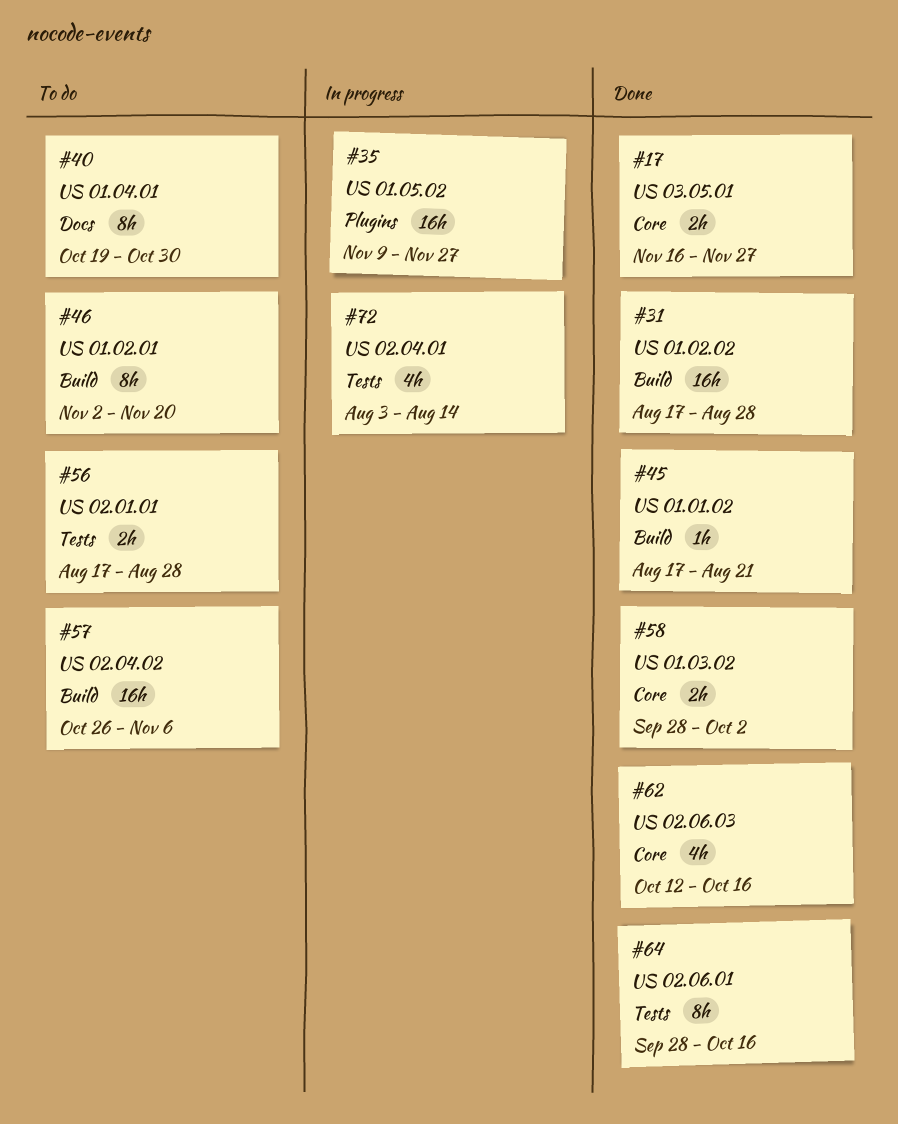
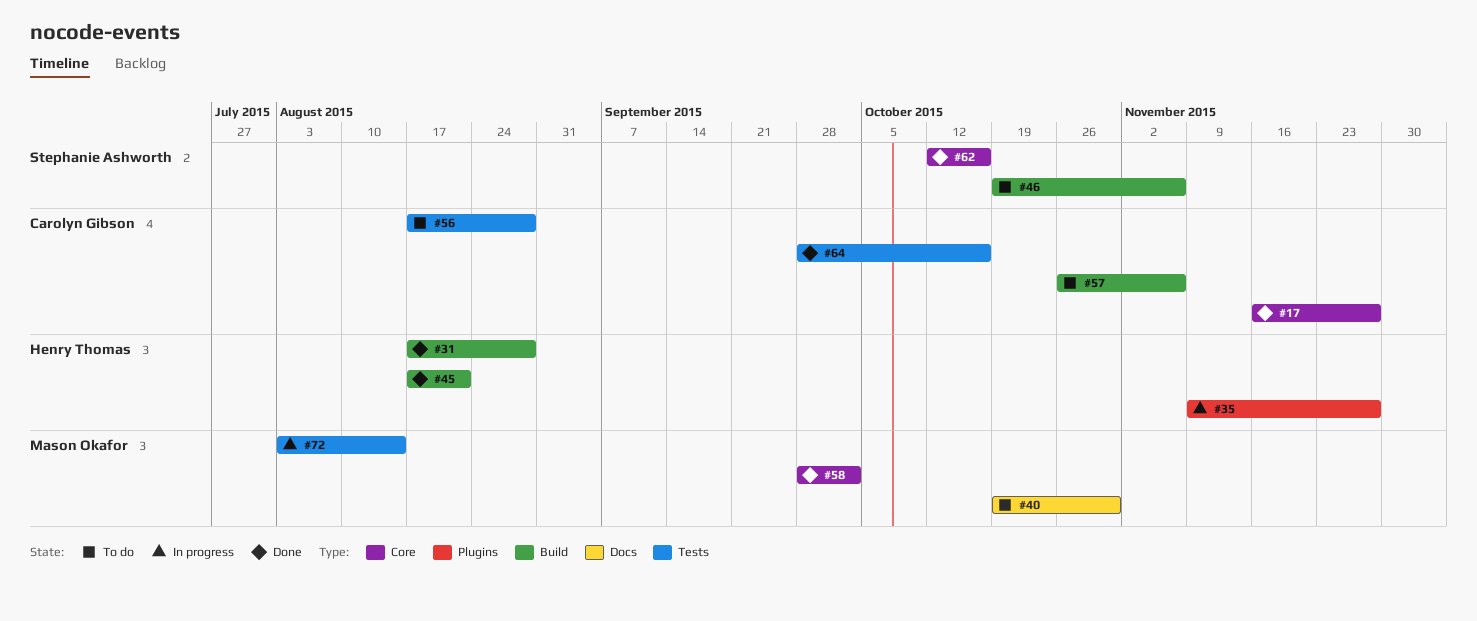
#46, start: Nov 2 -> Oct 19
#46, due: Nov 20 -> Nov 6

